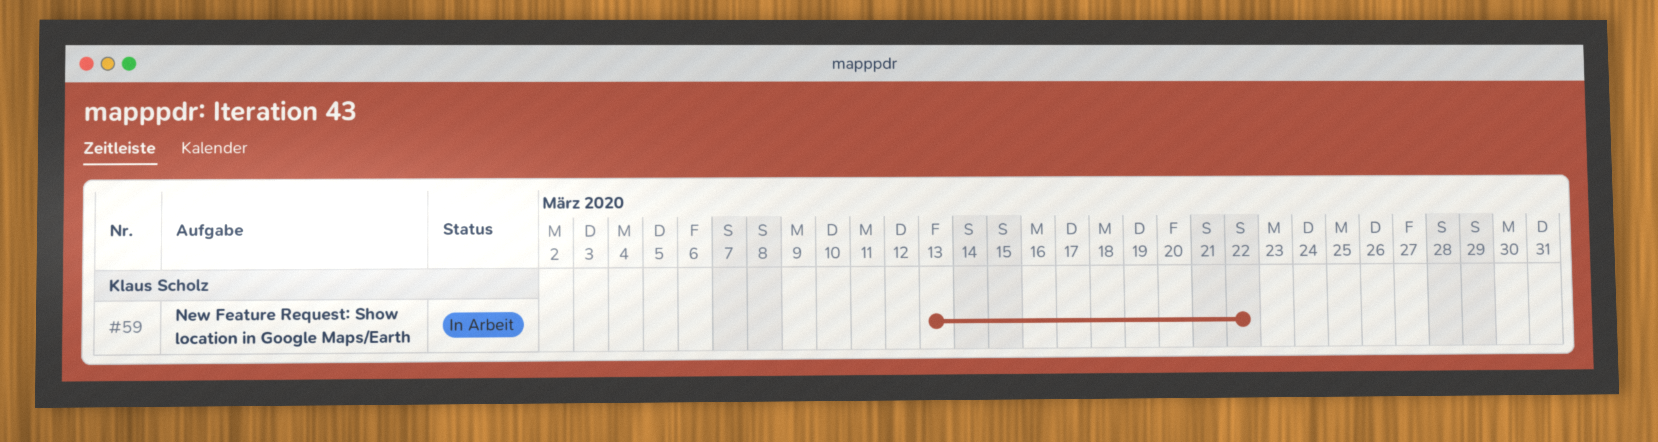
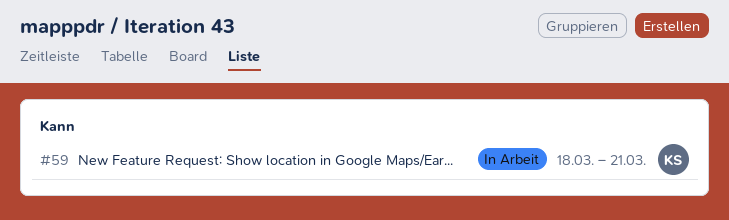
#59, start: Mar 13 -> Mar 18
#59, due: Mar 22 -> Mar 21

